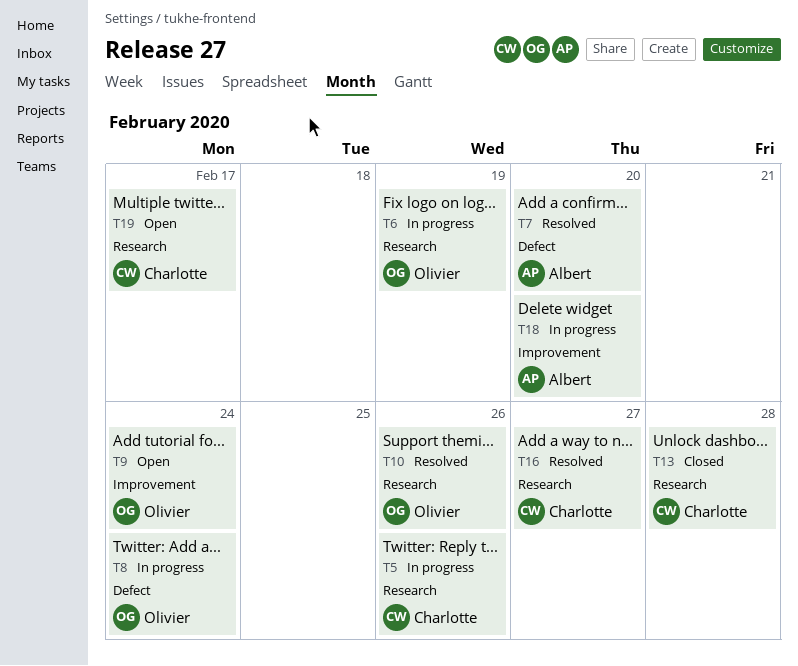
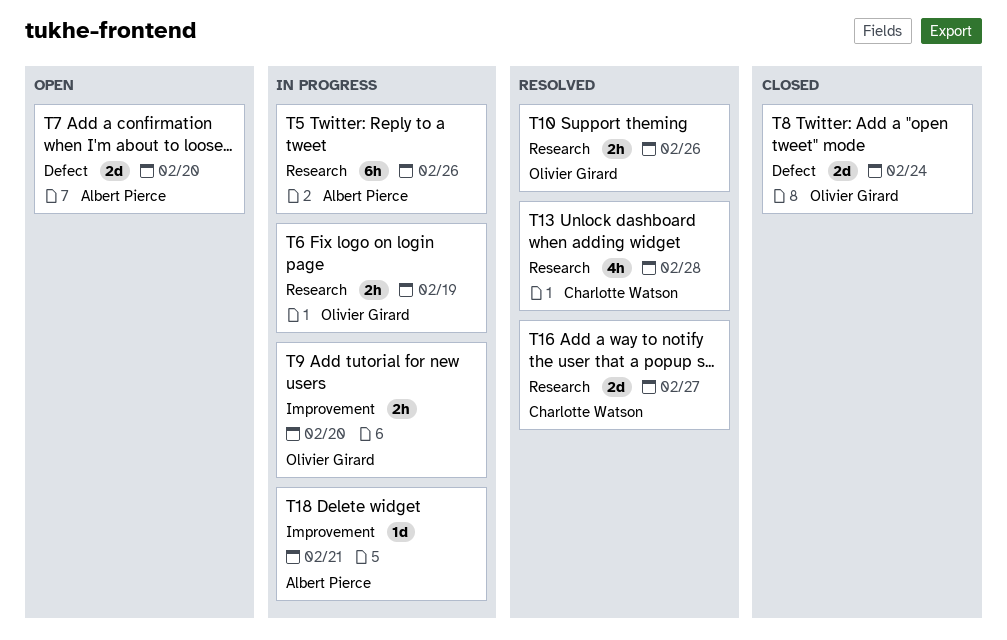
T5, owner: Charlotte Watson -> Albert Pierce
T7, status: Resolved -> Open
T8, status: In progress -> Closed
T9, status: Open -> In progress
T9, due: Feb 24 -> Feb 20
T13, status: Closed -> Resolved
T18, due: Feb 20 -> Feb 21
T19: present -> none

